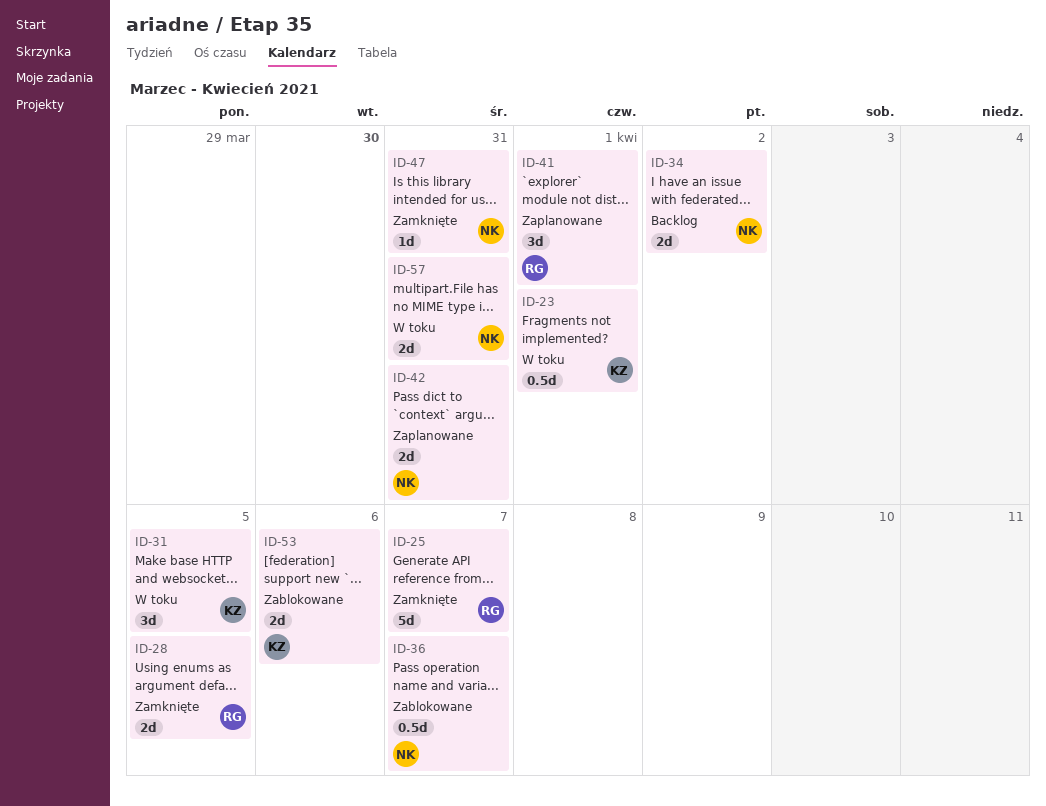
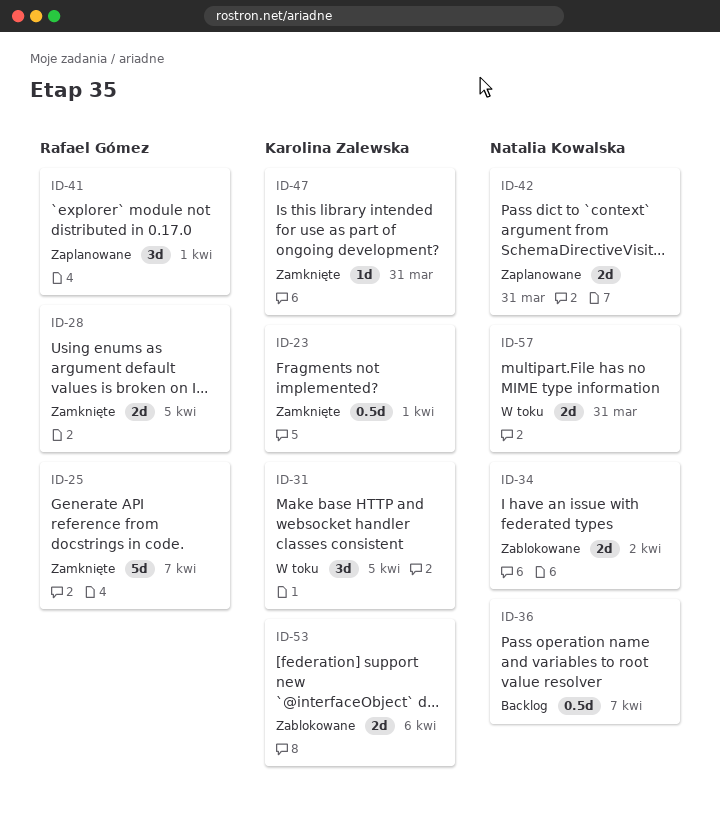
ID-23, status: W toku -> Zamknięte
ID-34, status: Backlog -> Zablokowane
ID-36, status: Zablokowane -> Backlog
ID-47, owner: Natalia Kowalska -> Karolina Zalewska

